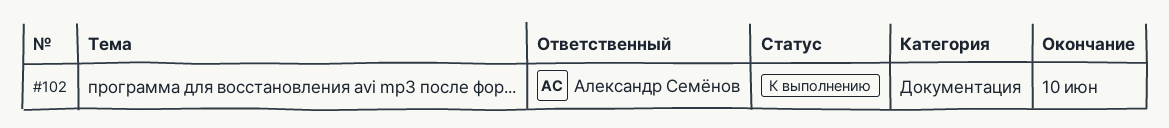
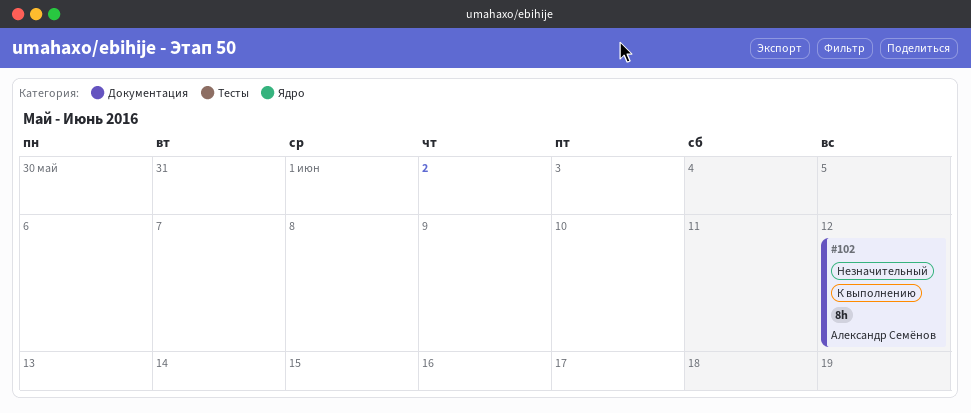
#102, due: Jun 10 -> Jun 12

